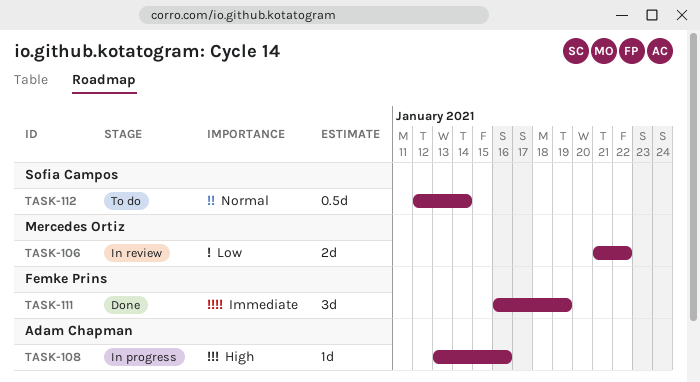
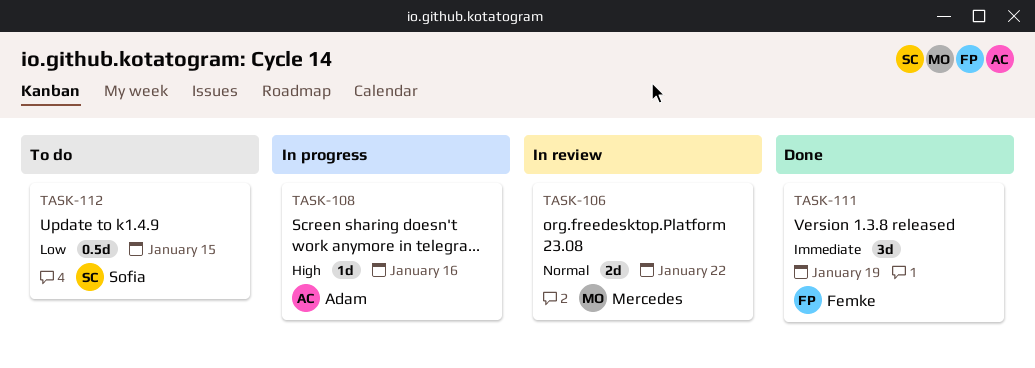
TASK-106, priority: Low -> Normal
TASK-112, priority: Normal -> Low
TASK-112, due: Jan 14 -> Jan 15

